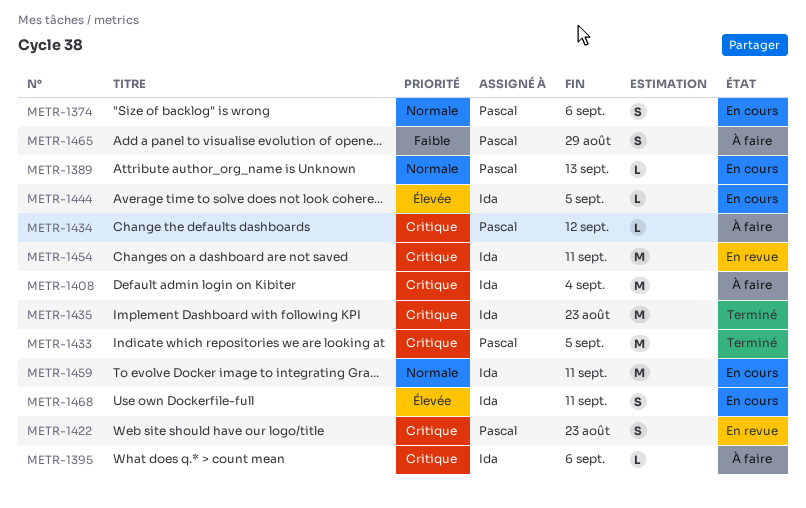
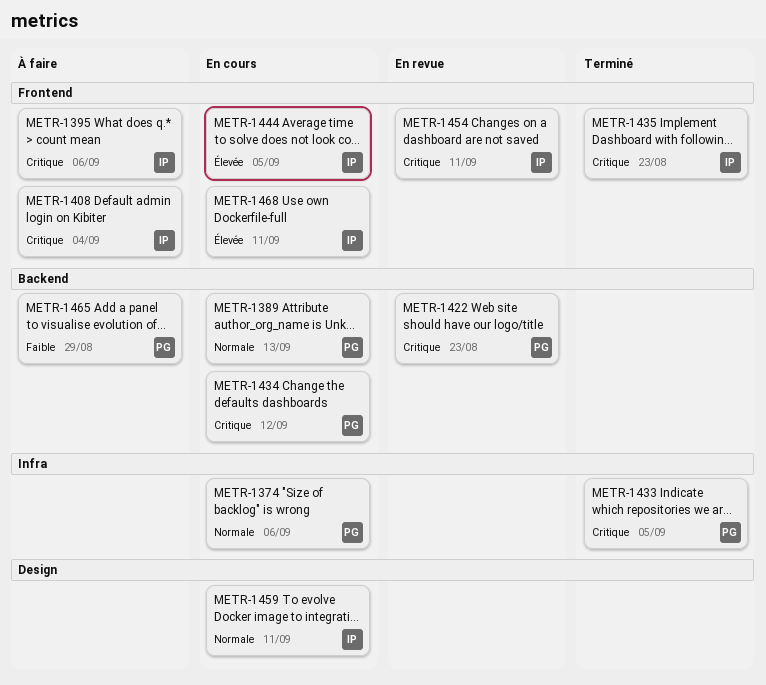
METR-1434, status: À faire -> En cours

